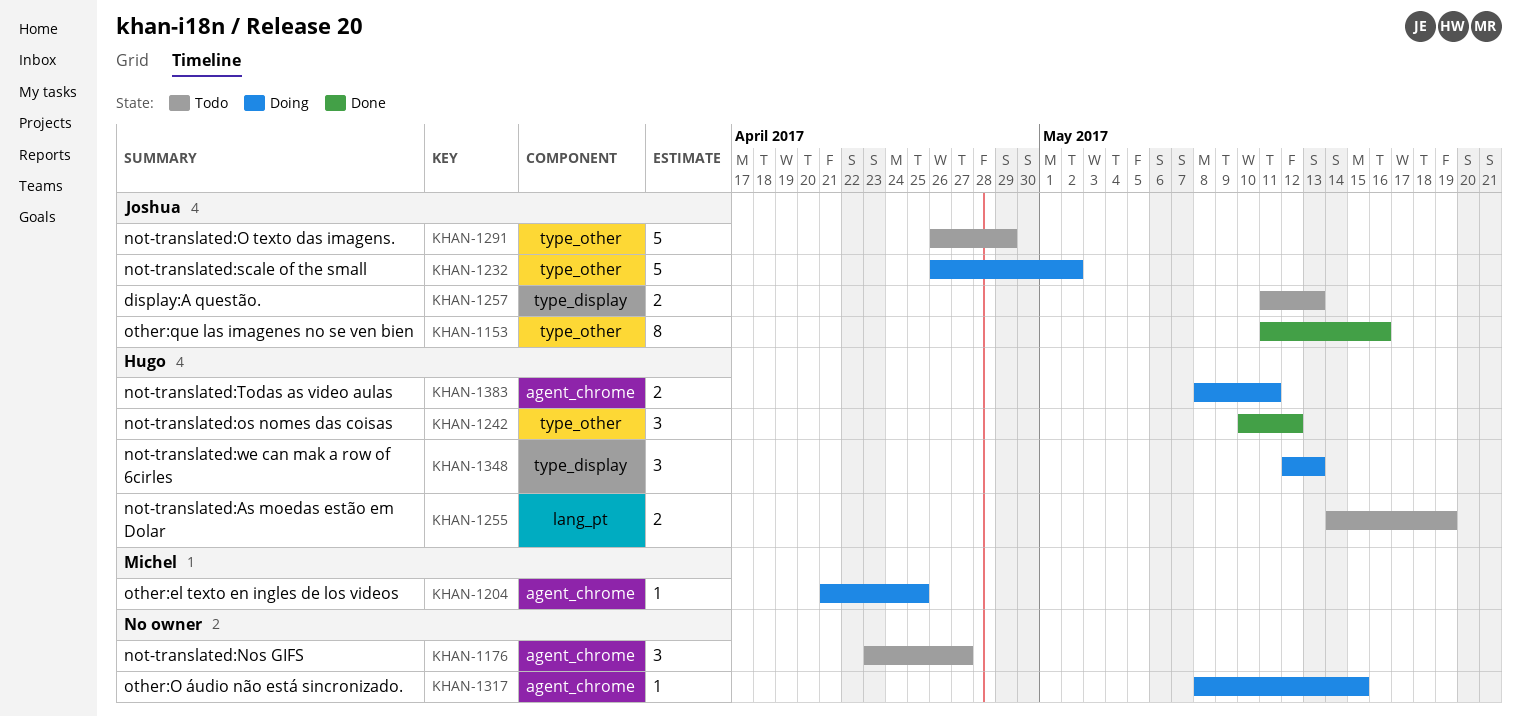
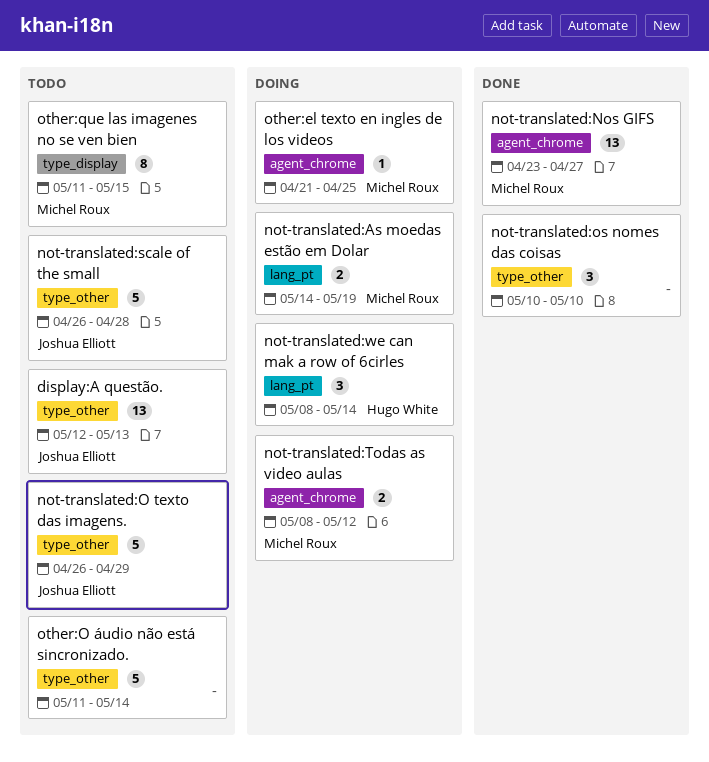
display:A questão., label: type_display -> type_other
display:A questão., estimate: 2 -> 13
display:A questão., start: May 11 -> May 12
not-translated:As moedas estão em Dolar, status: Todo -> Doing
not-translated:As moedas estão em Dolar, owner: Hugo White -> Michel Roux
not-translated:Nos GIFS, status: Todo -> Done
not-translated:Nos GIFS, owner: none -> Michel Roux
not-translated:Nos GIFS, estimate: 3 -> 13
not-translated:os nomes das coisas, owner: Hugo White -> none
not-translated:os nomes das coisas, due: May 12 -> May 10
not-translated:scale of the small, status: Doing -> Todo
not-translated:scale of the small, due: May 2 -> Apr 28
not-translated:Todas as video aulas, owner: Hugo White -> Michel Roux
not-translated:Todas as video aulas, due: May 11 -> May 12
not-translated:we can mak a row of 6cirles, label: type_display -> lang_pt
not-translated:we can mak a row of 6cirles, start: May 12 -> May 8
not-translated:we can mak a row of 6cirles, due: May 13 -> May 14
other:O áudio não está sincronizado., status: Doing -> Todo
other:O áudio não está sincronizado., label: agent_chrome -> type_other
other:O áudio não está sincronizado., estimate: 1 -> 5
other:O áudio não está sincronizado., start: May 8 -> May 11
other:O áudio não está sincronizado., due: May 15 -> May 14
other:que las imagenes no se ven bien, status: Done -> Todo
other:que las imagenes no se ven bien, owner: Joshua Elliott -> Michel Roux
other:que las imagenes no se ven bien, label: type_other -> type_display
other:que las imagenes no se ven bien, due: May 16 -> May 15

